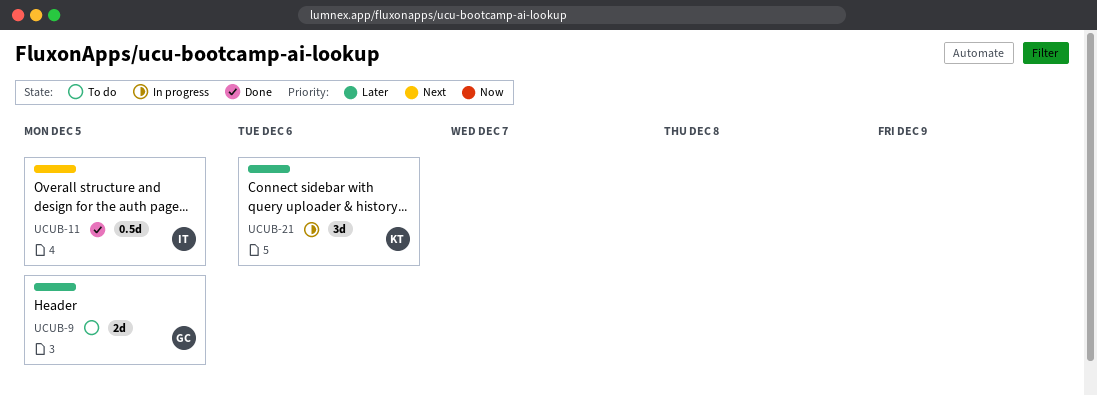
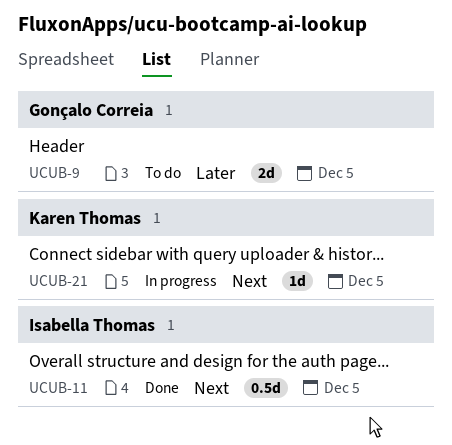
UCUB-21, priority: Later -> Next
UCUB-21, estimate: 3d -> 1d
UCUB-21, due: Dec 6 -> Dec 5

